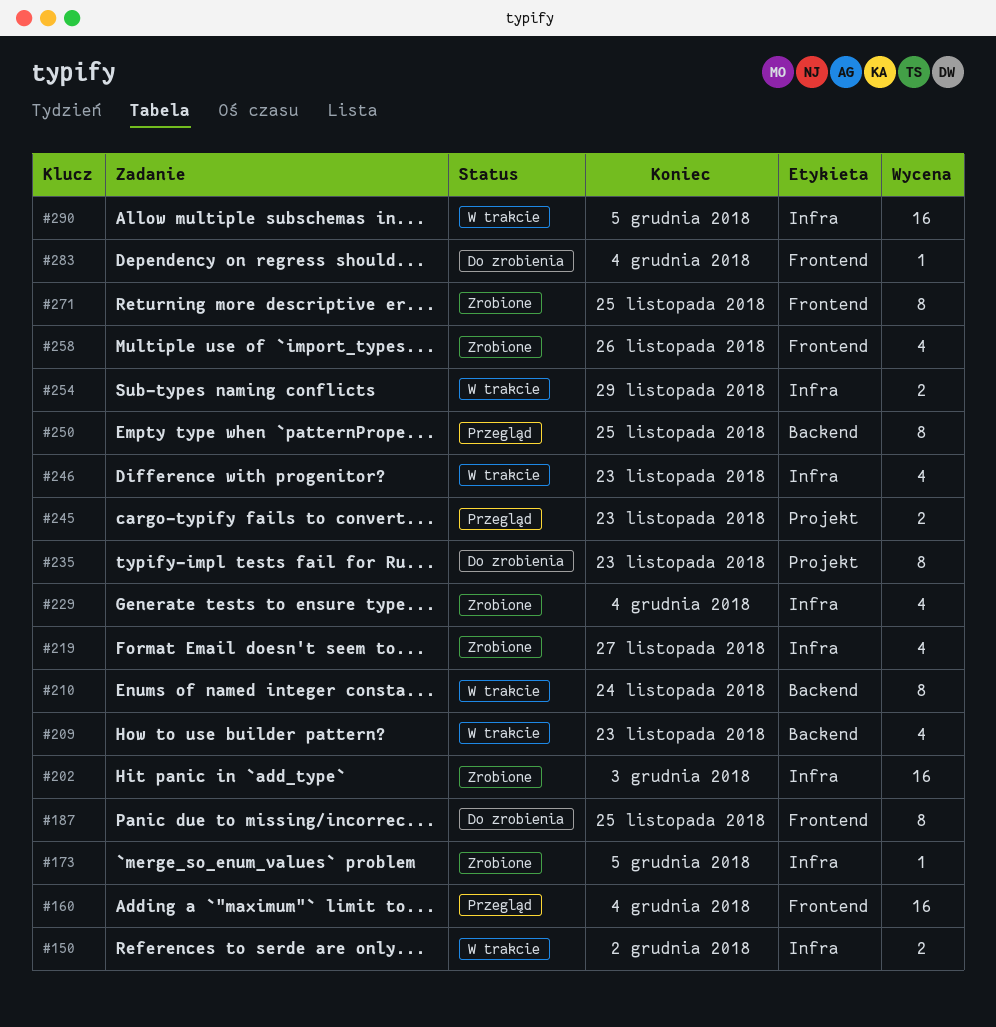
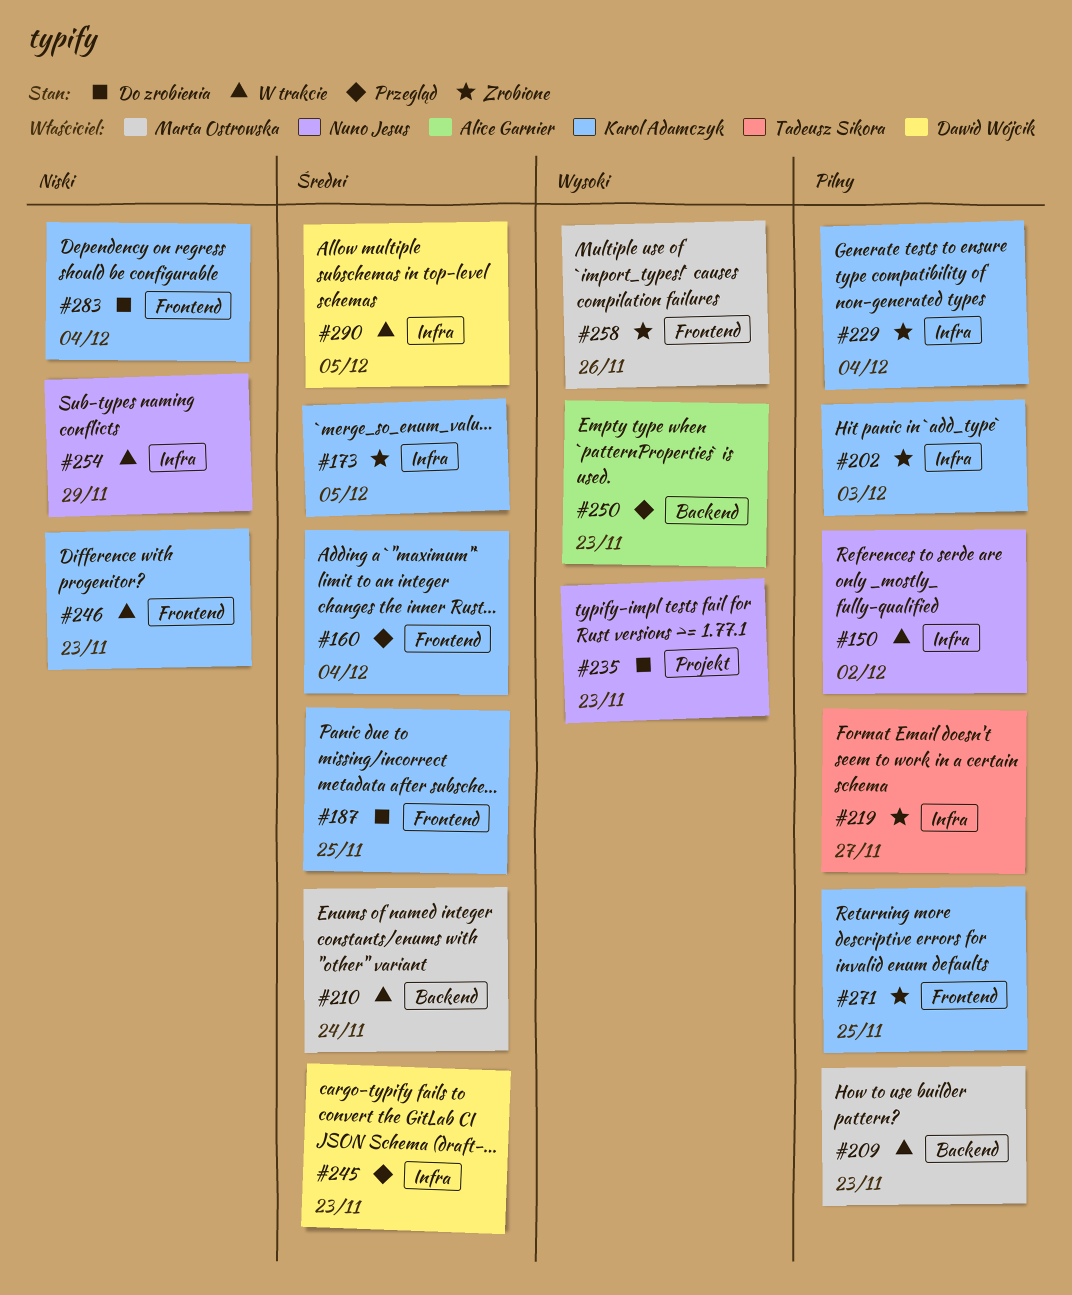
#245, label: Projekt -> Infra
#246, label: Infra -> Frontend
#250, due: Nov 25 -> Nov 23

